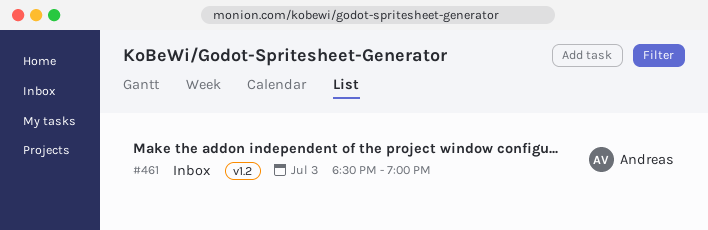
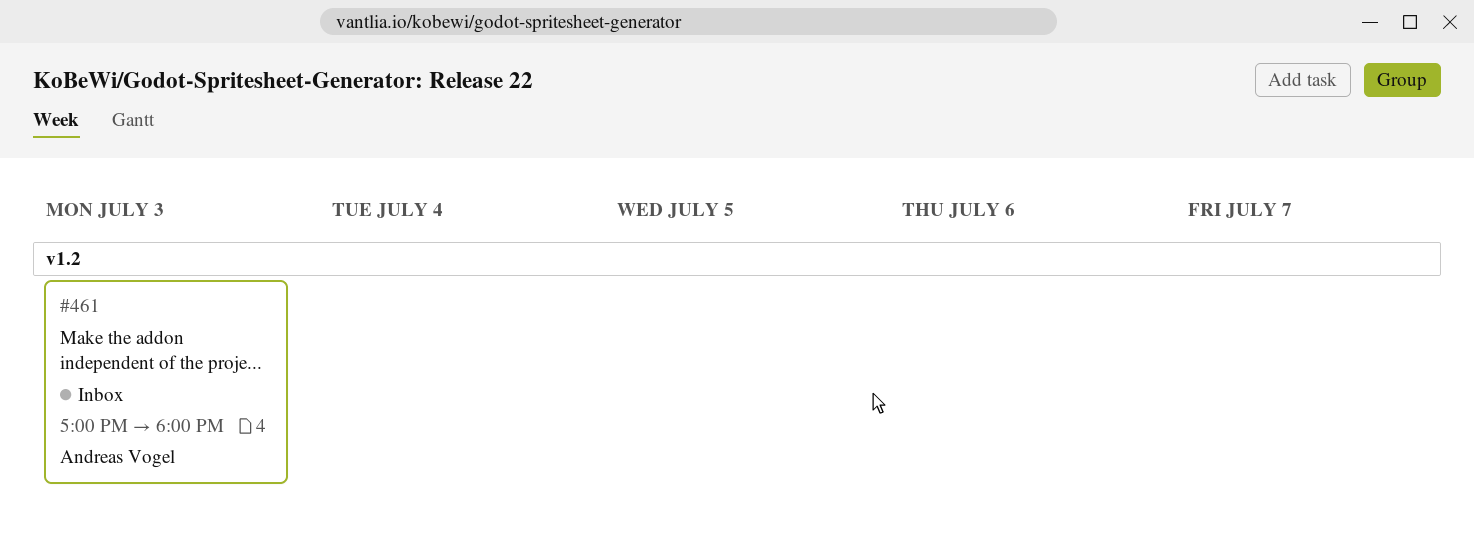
#461, begins: 18:30 -> 17:00
#461, ends: 19:00 -> 18:00

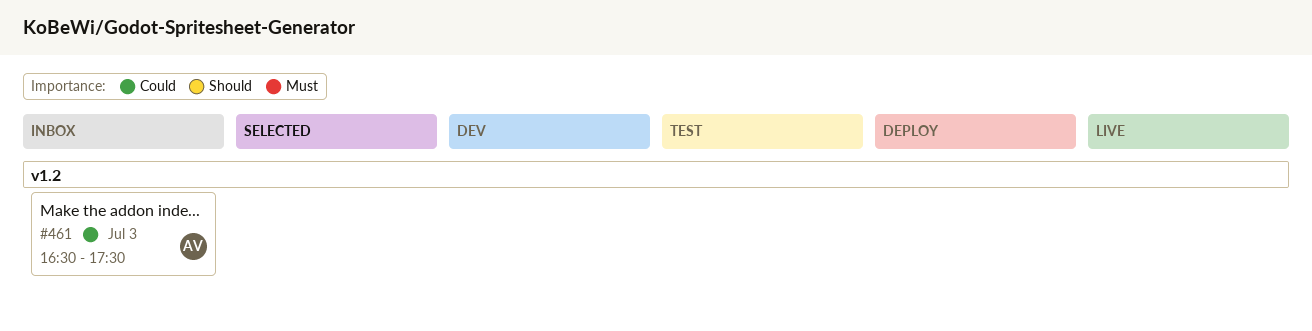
#461, begins: 17:00 -> 16:30
#461, ends: 18:00 -> 17:30

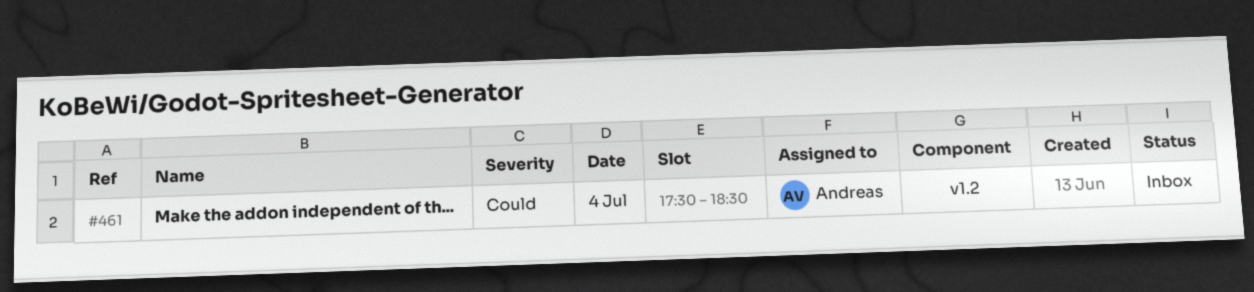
#461, day: Jul 3 -> Jul 4
#461, begins: 16:30 -> 17:30
#461, ends: 17:30 -> 18:30

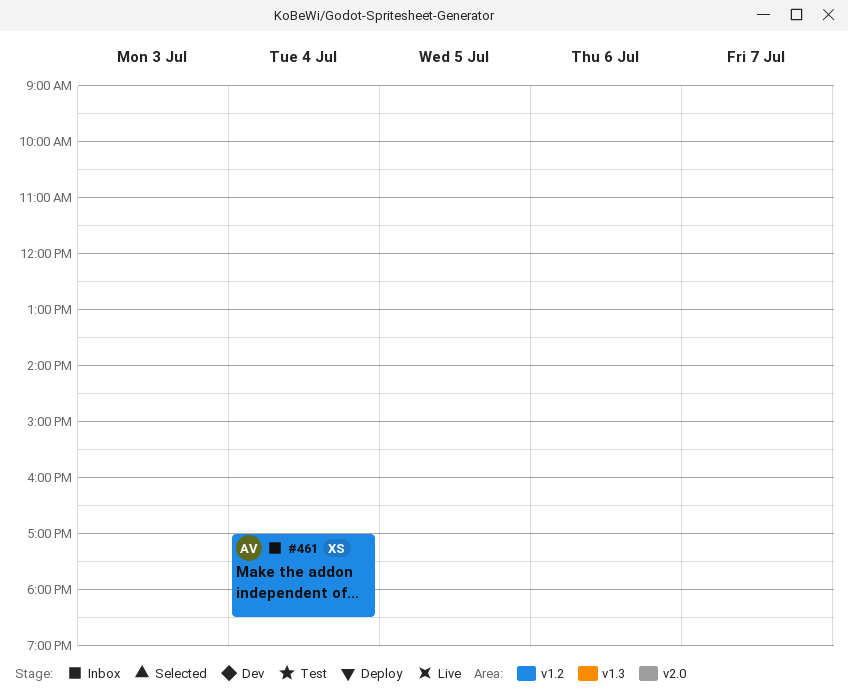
#461, begins: 17:30 -> 17:00

